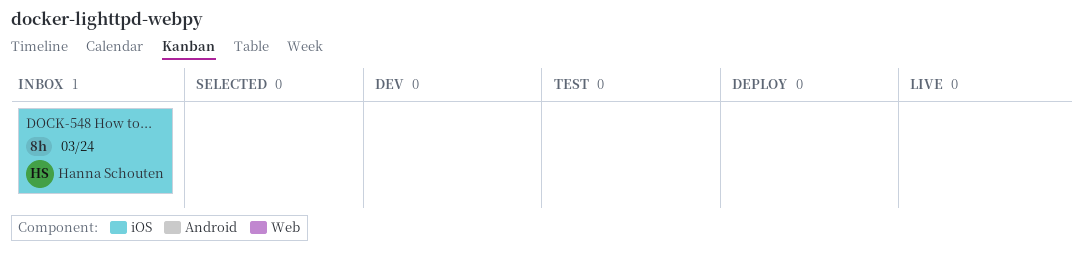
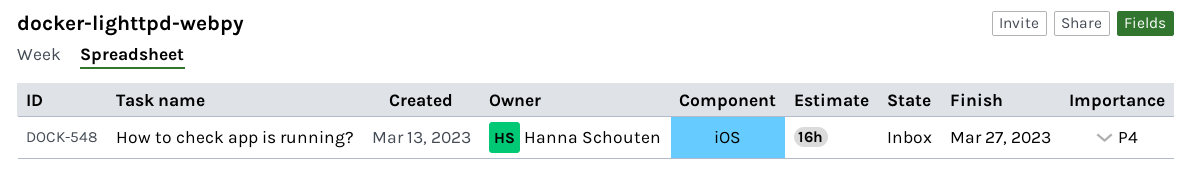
DOCK-548, estimate: 8h -> 16h
DOCK-548, due: Mar 24 -> Mar 27

